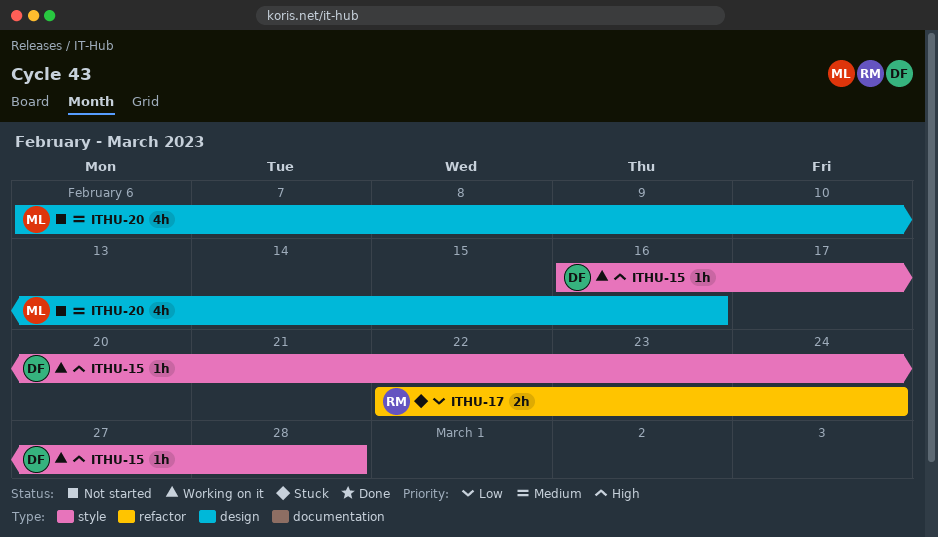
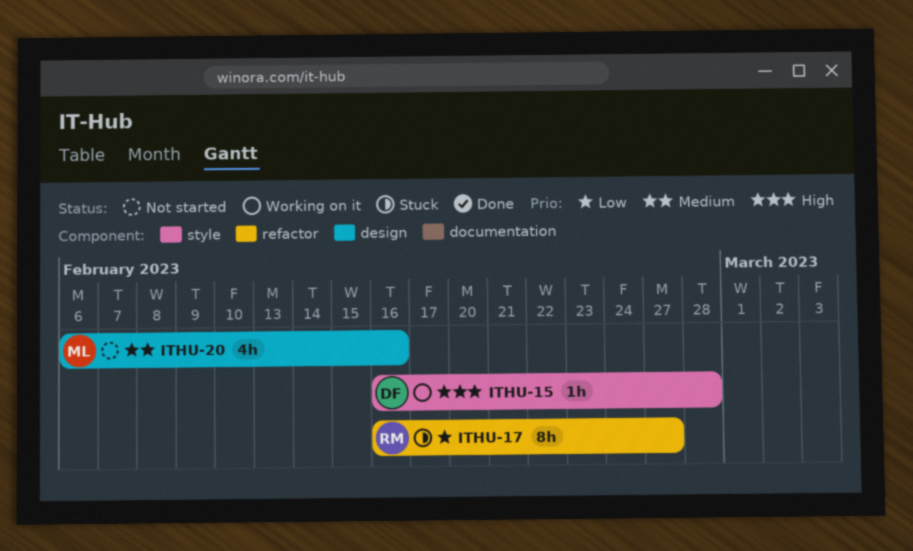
ITHU-17, estimate: 2h -> 8h
ITHU-17, start: Feb 22 -> Feb 16
ITHU-17, due: Feb 24 -> Feb 27

